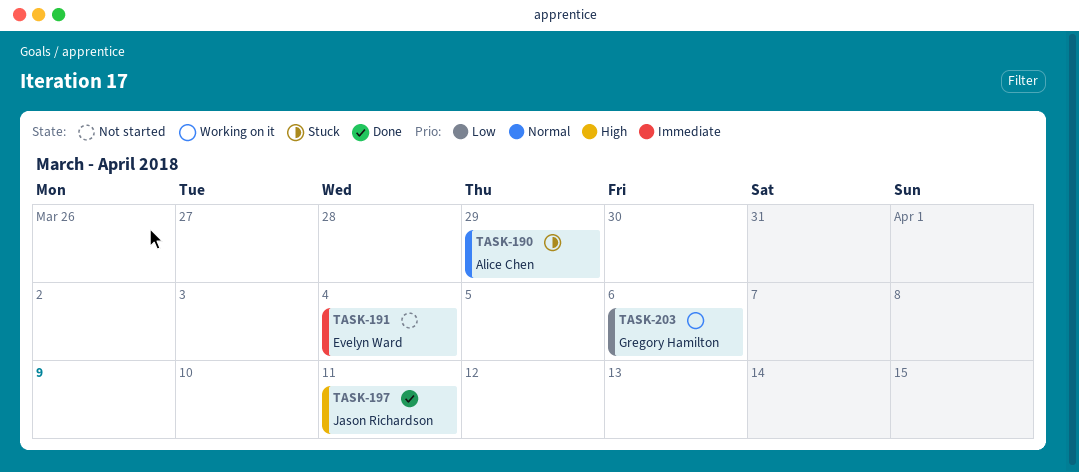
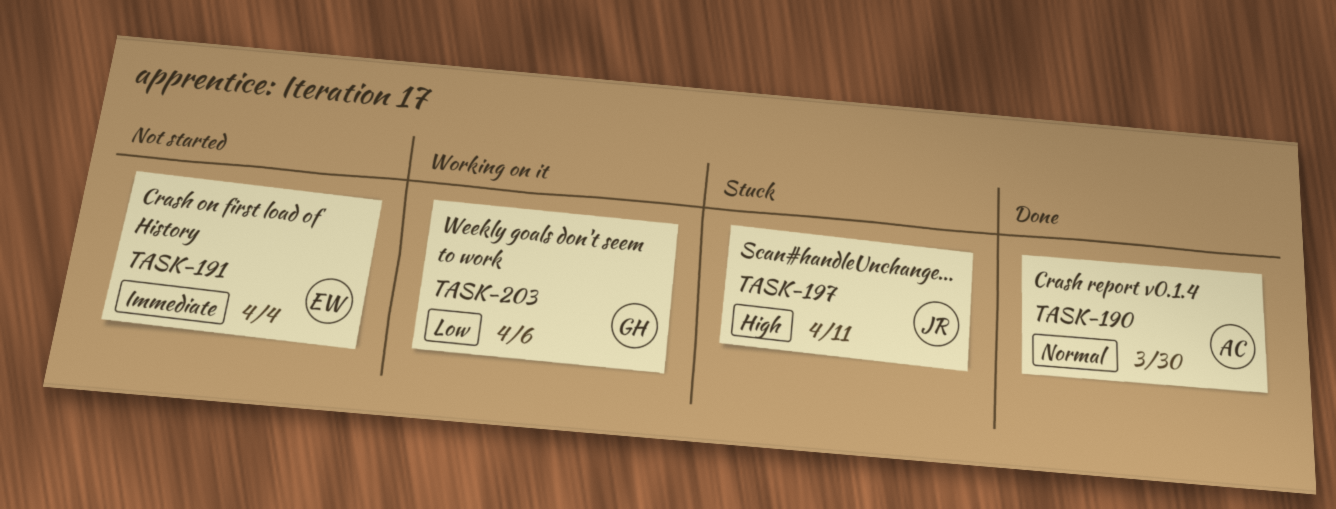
TASK-190, status: Stuck -> Done
TASK-190, due: Mar 29 -> Mar 30
TASK-197, status: Done -> Stuck

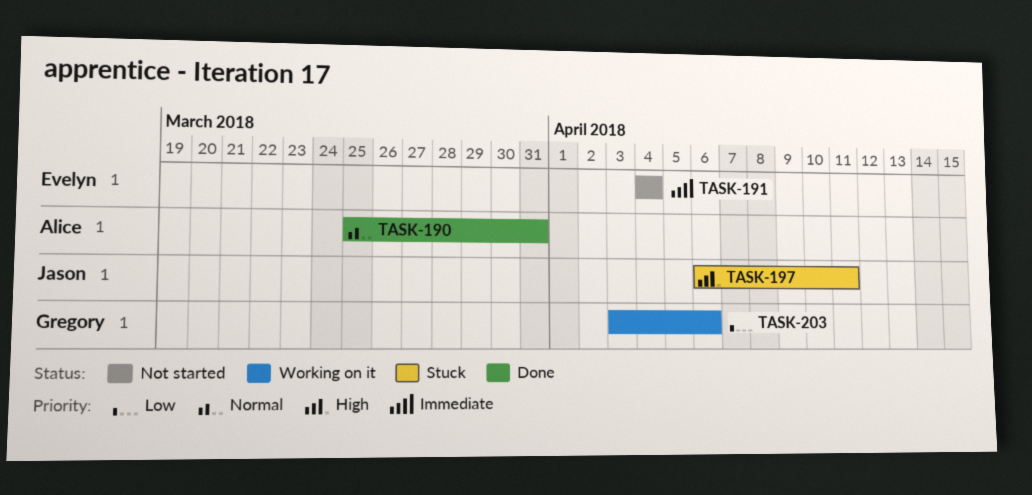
TASK-190, due: Mar 30 -> Mar 31

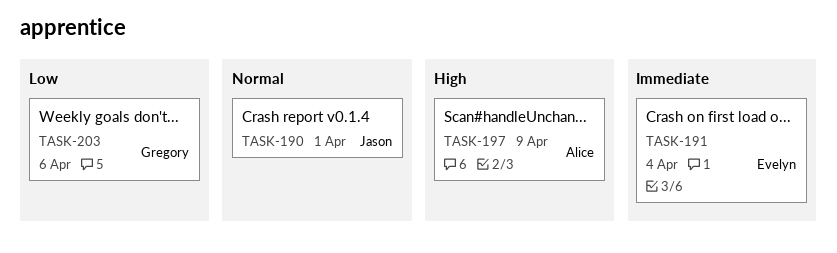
TASK-190, owner: Alice -> Jason
TASK-190, due: Mar 31 -> Apr 1
TASK-197, owner: Jason -> Alice
TASK-197, due: Apr 11 -> Apr 9

